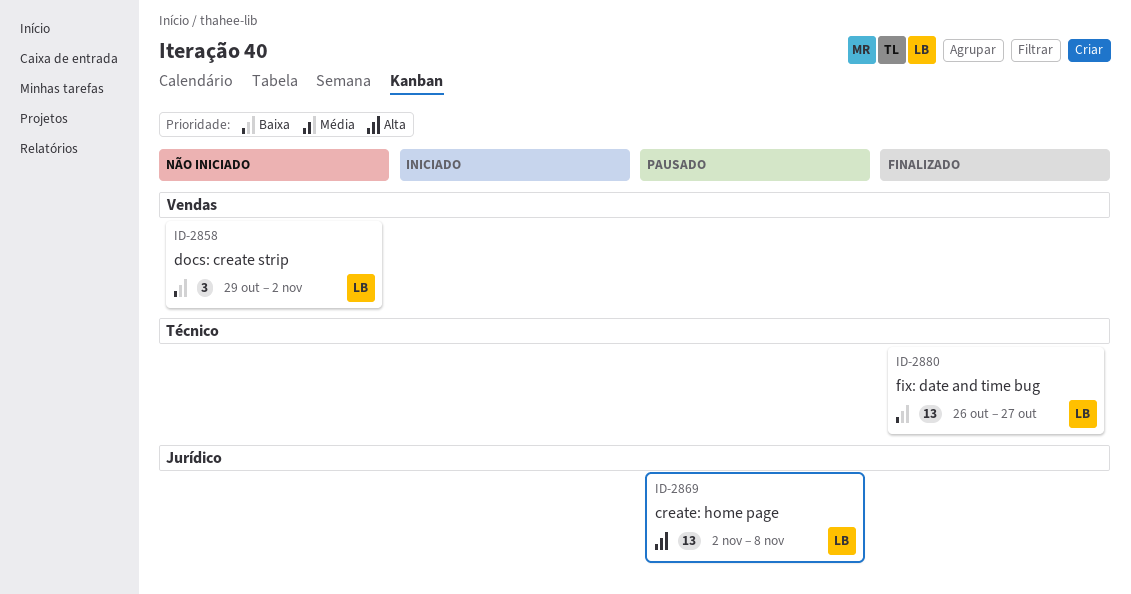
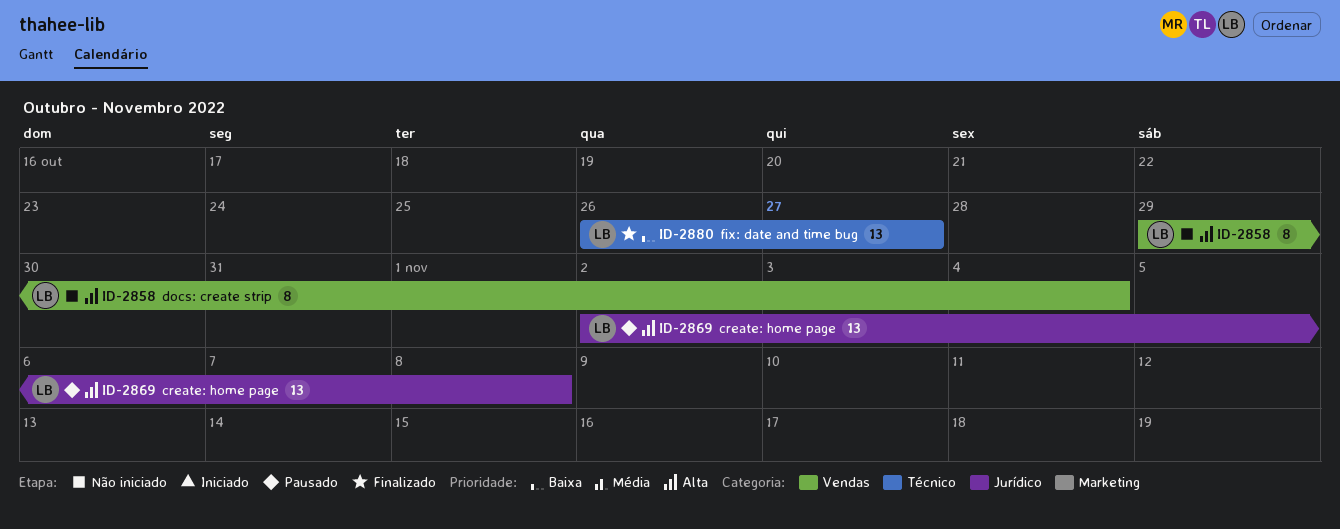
ID-2858, priority: Baixa -> Alta
ID-2858, estimate: 3 -> 8
ID-2858, due: Nov 2 -> Nov 4

